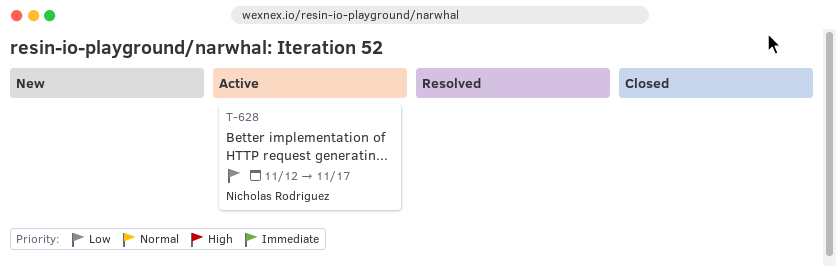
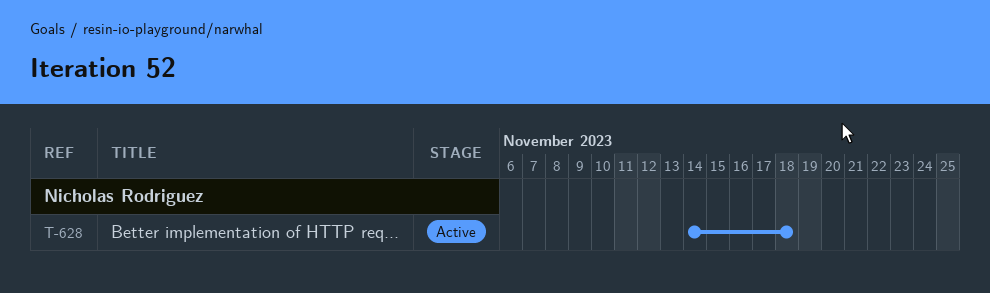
T-628, start: Nov 12 -> Nov 14
T-628, due: Nov 17 -> Nov 18

